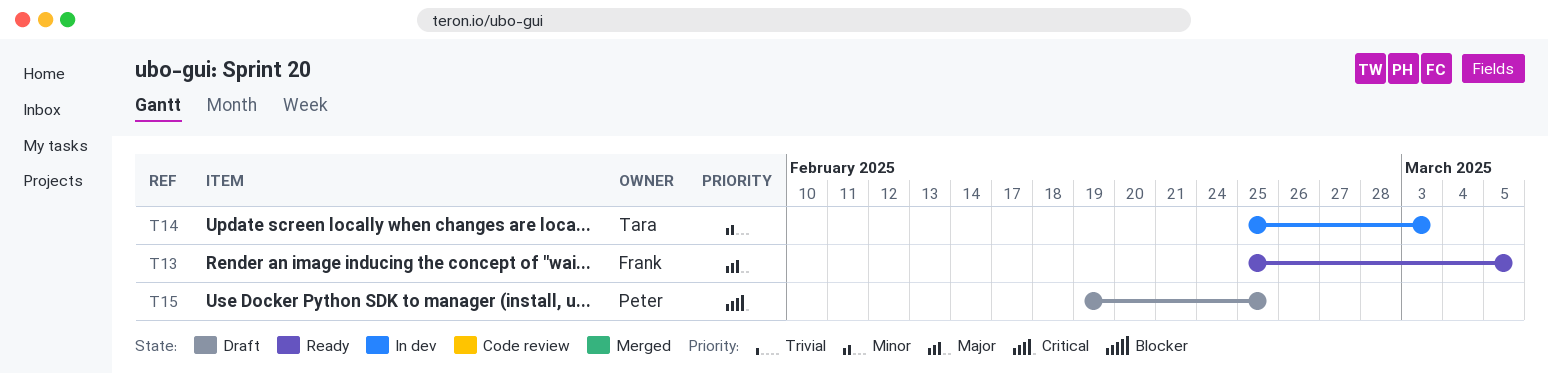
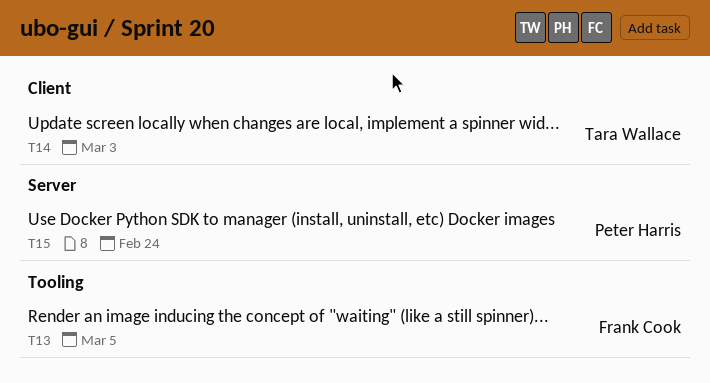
T15, due: Feb 25 -> Feb 24

